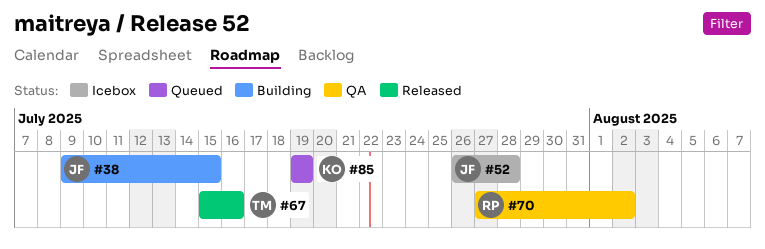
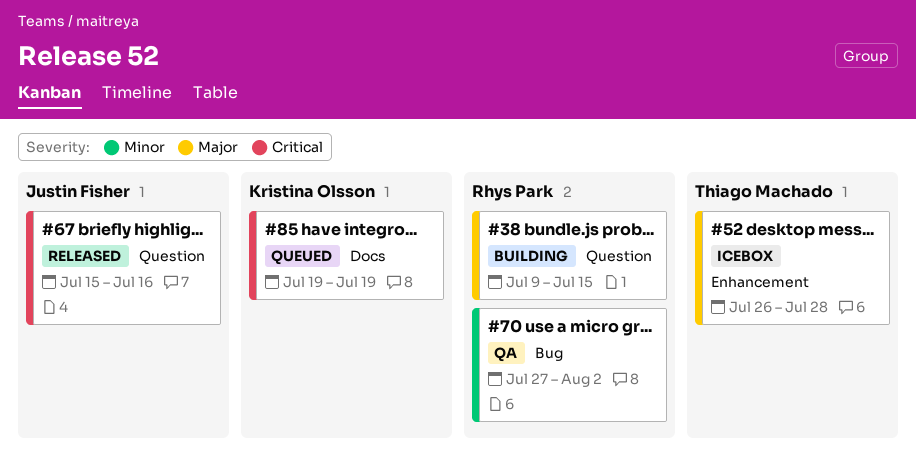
#38, owner: Justin Fisher -> Rhys Park
#52, owner: Justin Fisher -> Thiago Machado
#67, owner: Thiago Machado -> Justin Fisher

